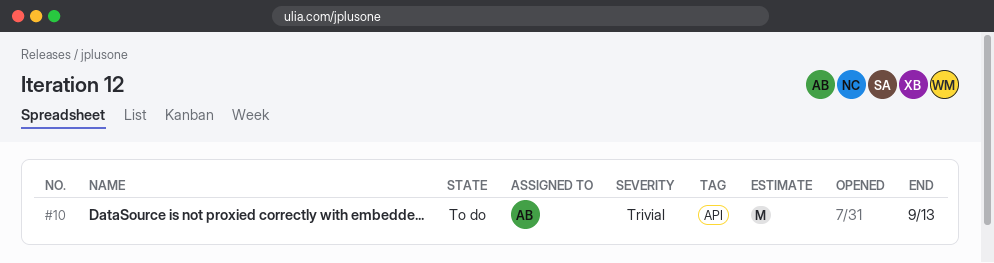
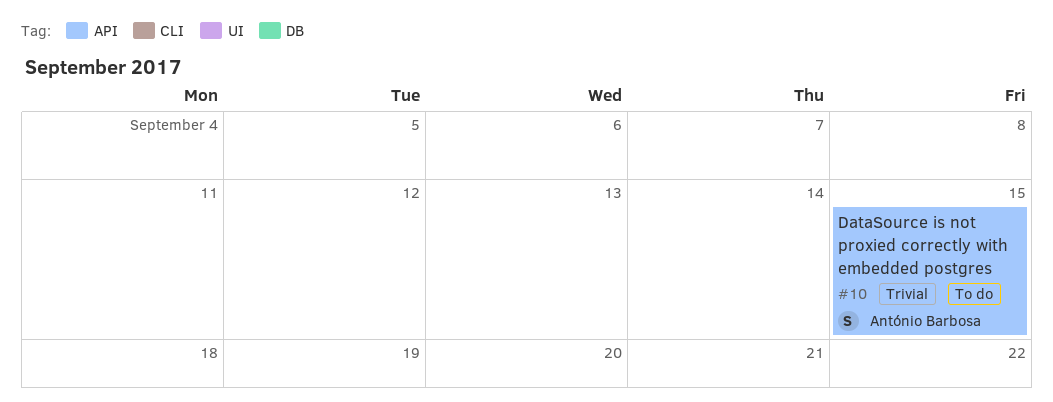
#10, estimate: M -> S
#10, due: Sep 13 -> Sep 15

